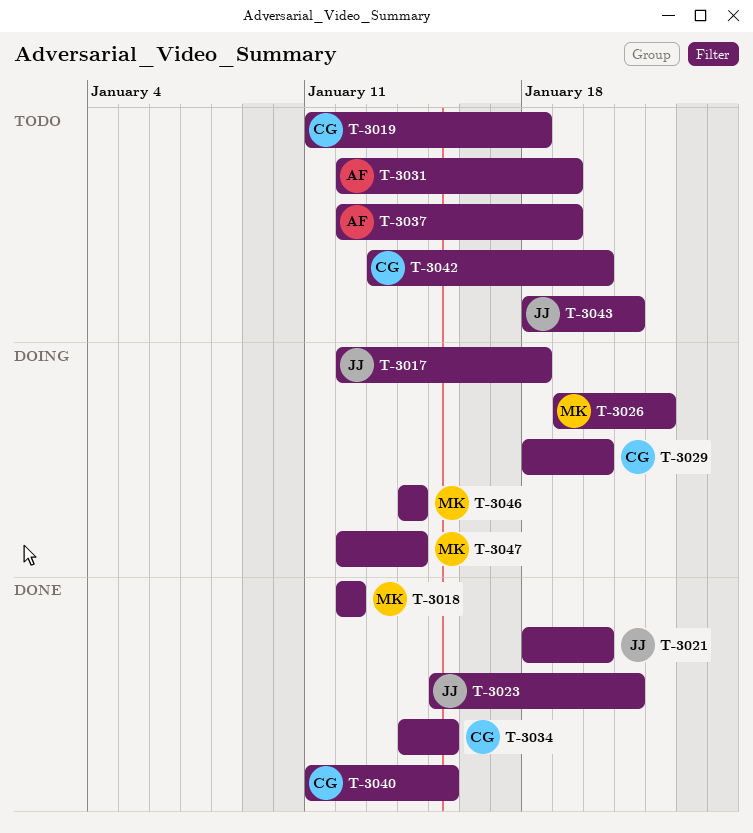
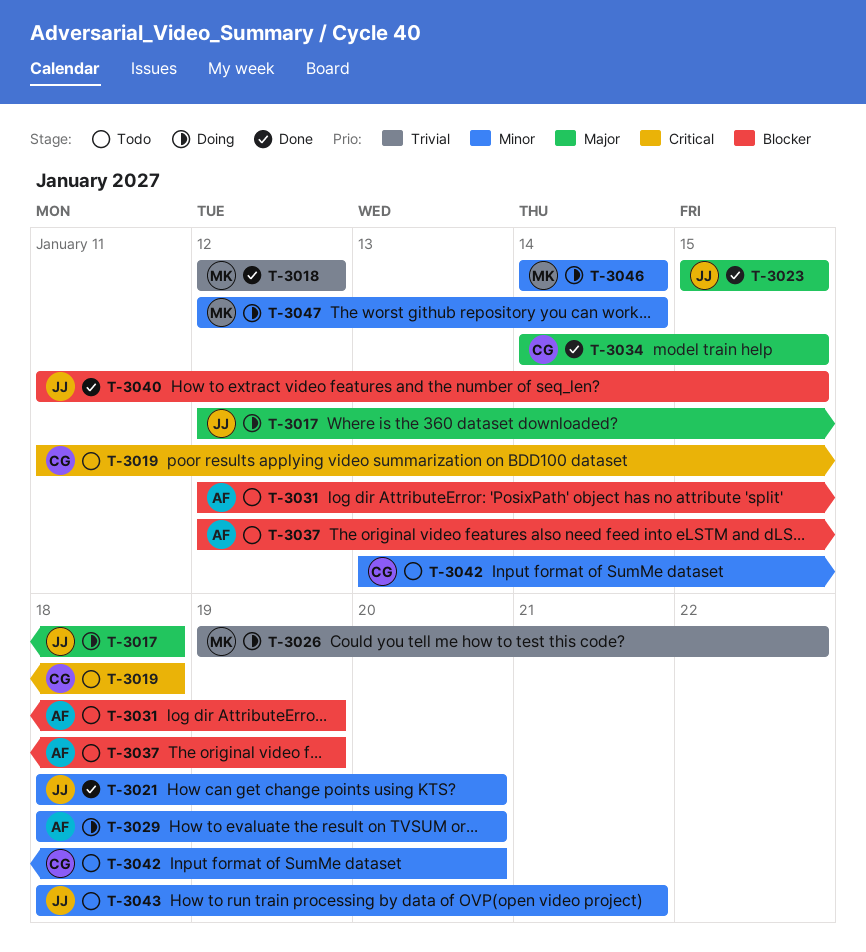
T-3023, due: Jan 21 -> Jan 15
T-3029, owner: CG -> AF
T-3040, owner: CG -> JJ

